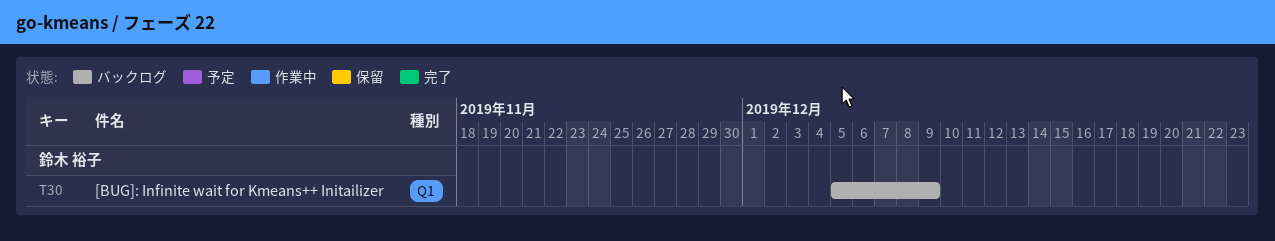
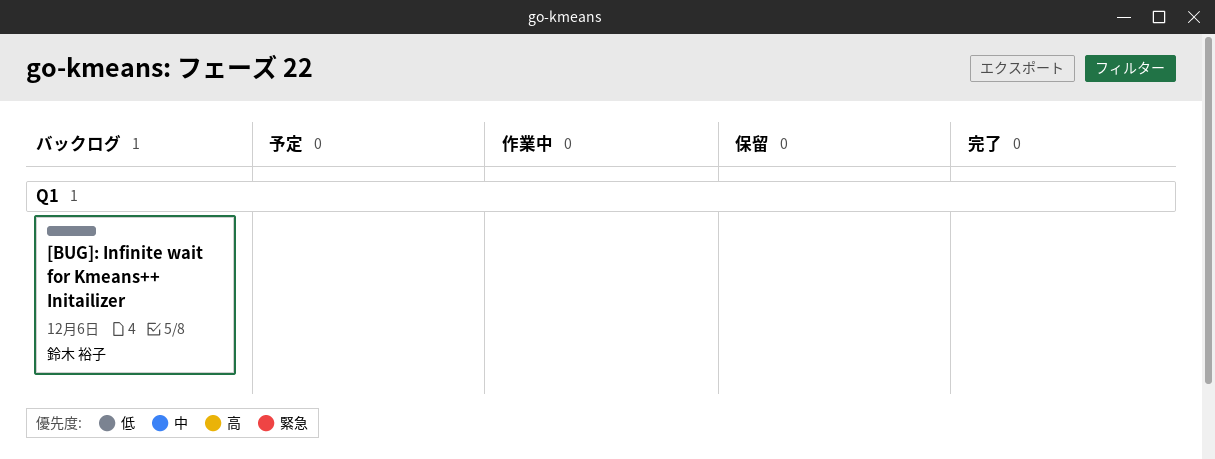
[BUG]: Infinite wait for Kmeans++ Initailizer, due: Dec 9 -> Dec 6

